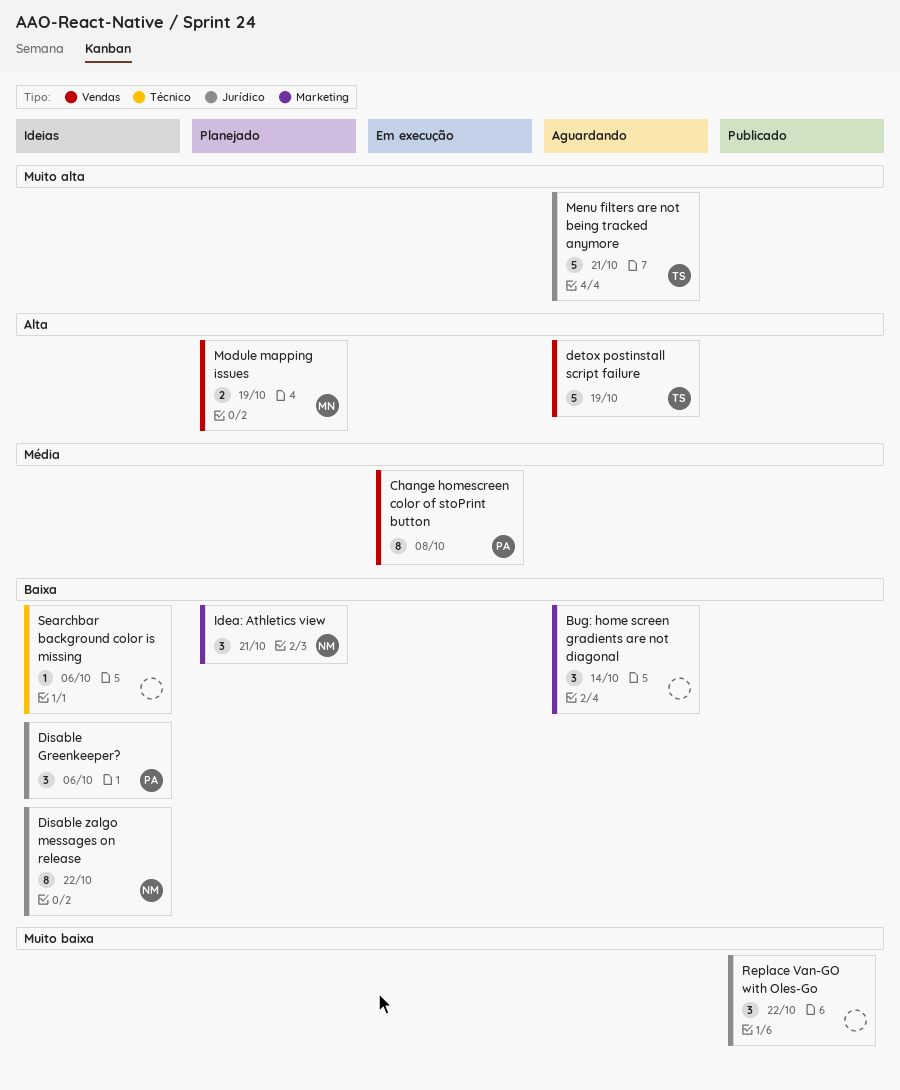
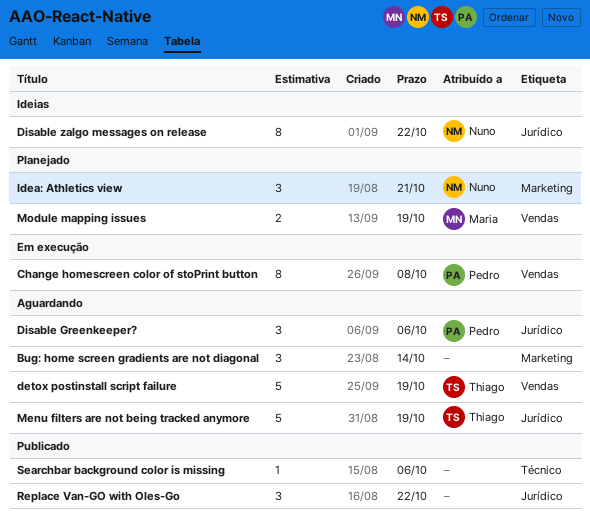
Disable Greenkeeper?, status: Ideias -> Aguardando
Menu filters are not being tracked anymore, due: Oct 21 -> Oct 19
Searchbar background color is missing, status: Ideias -> Publicado

